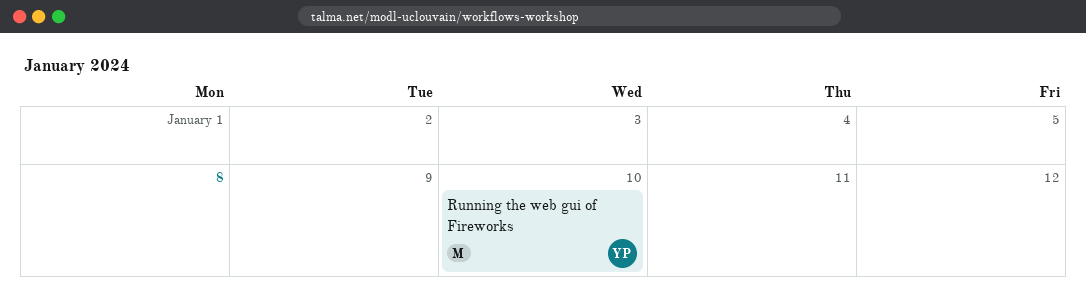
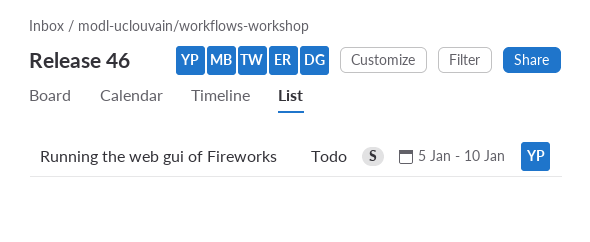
Running the web gui of Fireworks, estimate: M -> S

